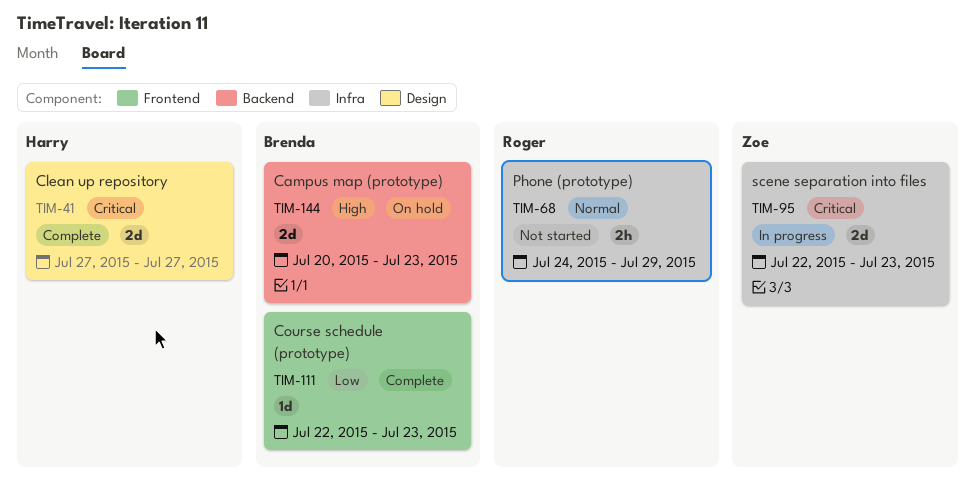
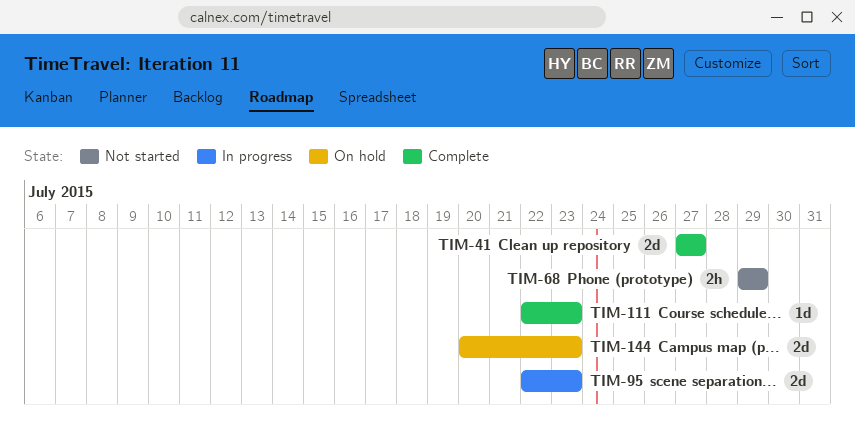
TIM-68, start: Jul 24 -> Jul 29

